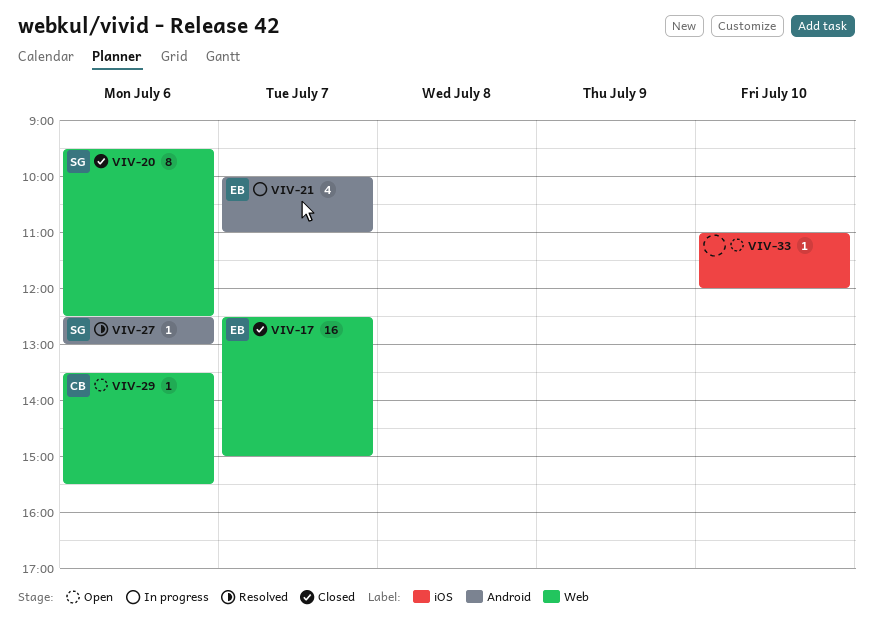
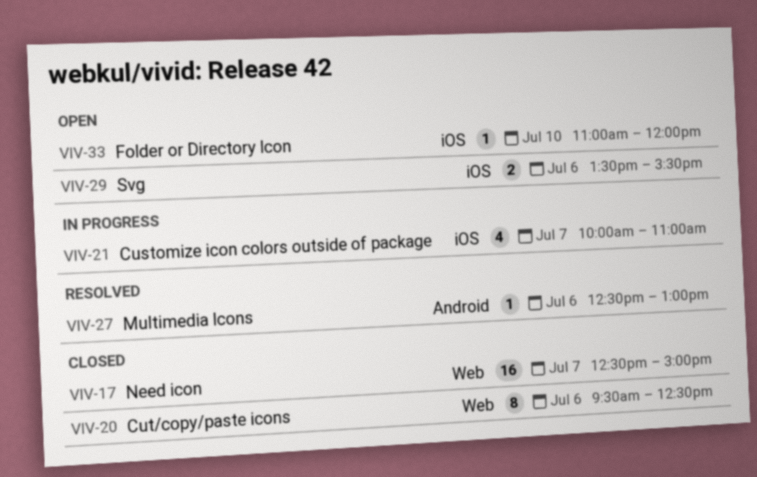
VIV-21, label: Android -> iOS
VIV-29, label: Web -> iOS
VIV-29, estimate: 1 -> 2

